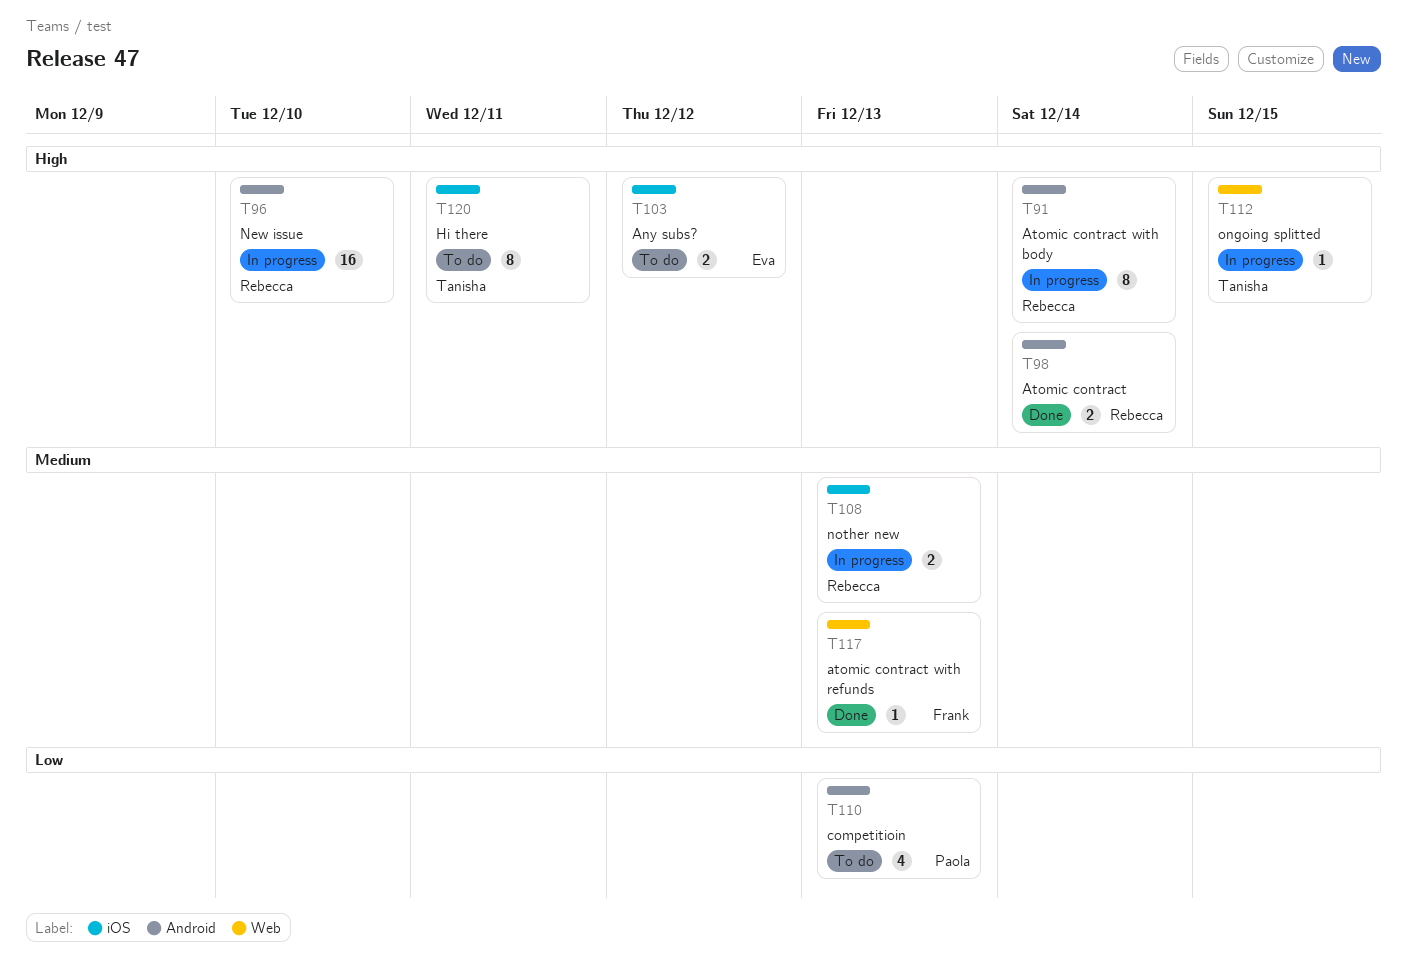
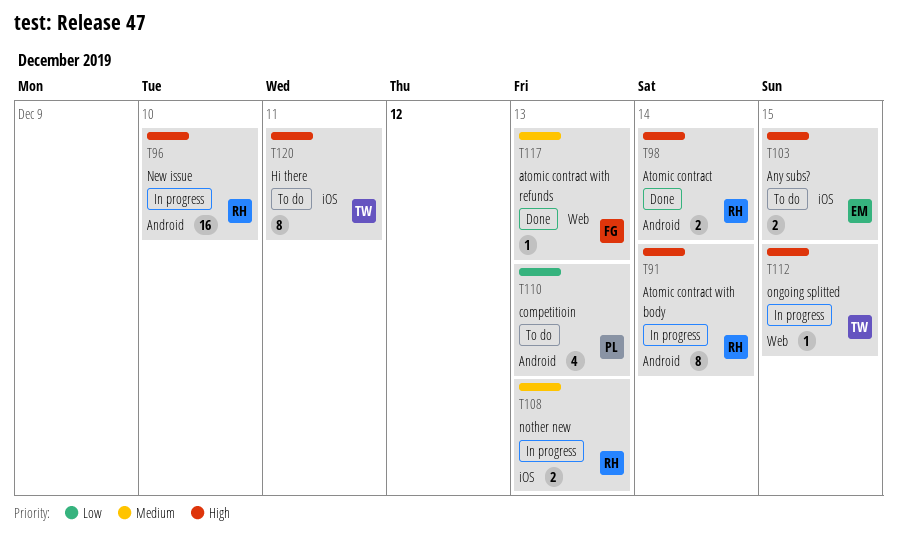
T103, due: Dec 12 -> Dec 15

